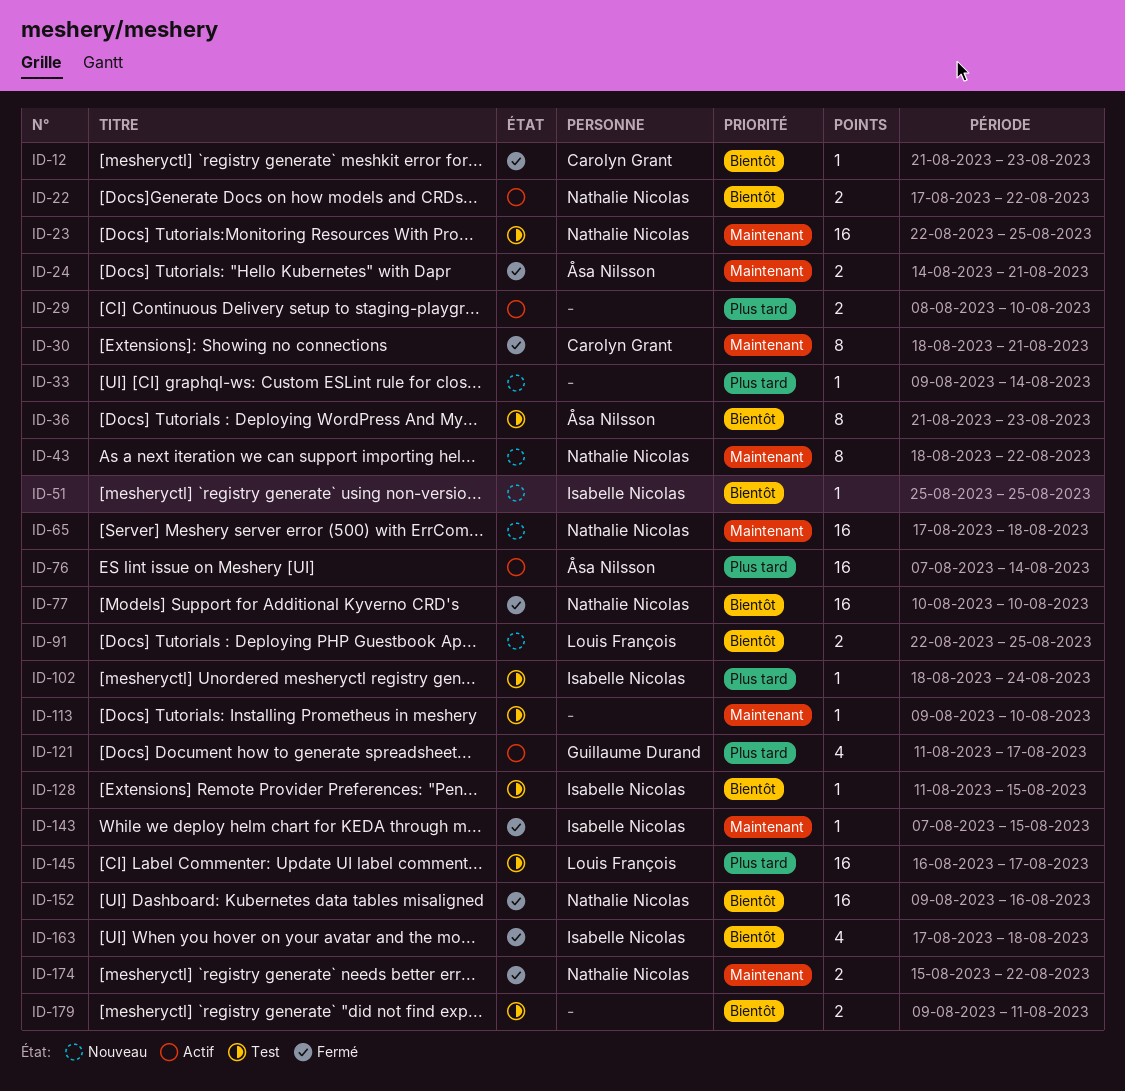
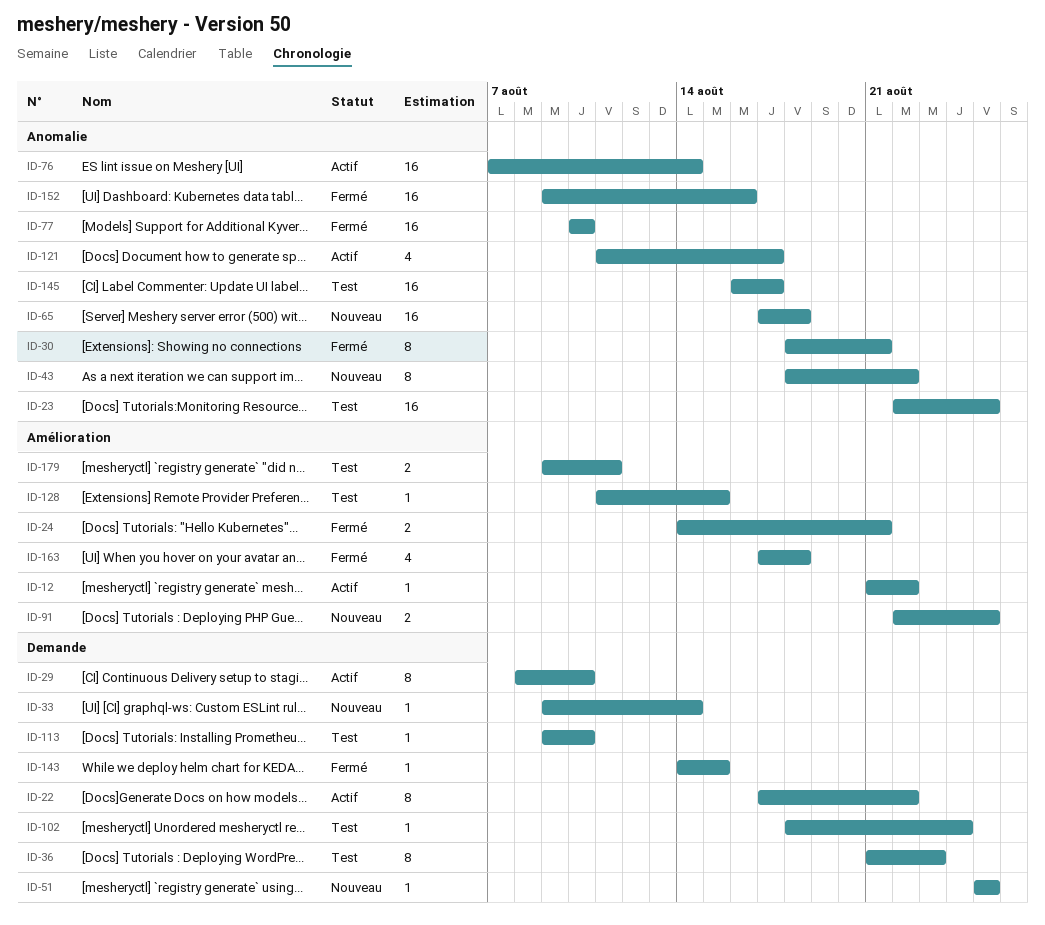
ID-12, status: Fermé -> Actif
ID-12, due: Aug 23 -> Aug 22
ID-22, estimate: 2 -> 8
ID-29, estimate: 2 -> 8
ID-143, start: Aug 7 -> Aug 14
ID-174: present -> none

